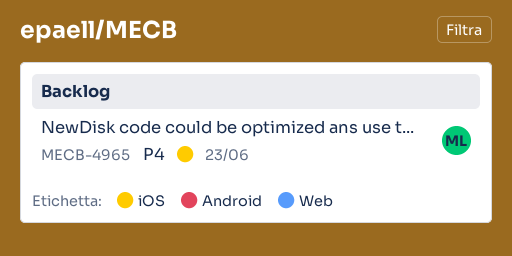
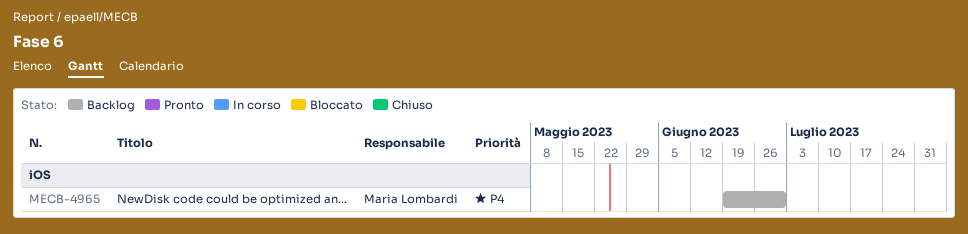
MECB-4965, due: Jun 23 -> Jun 30

